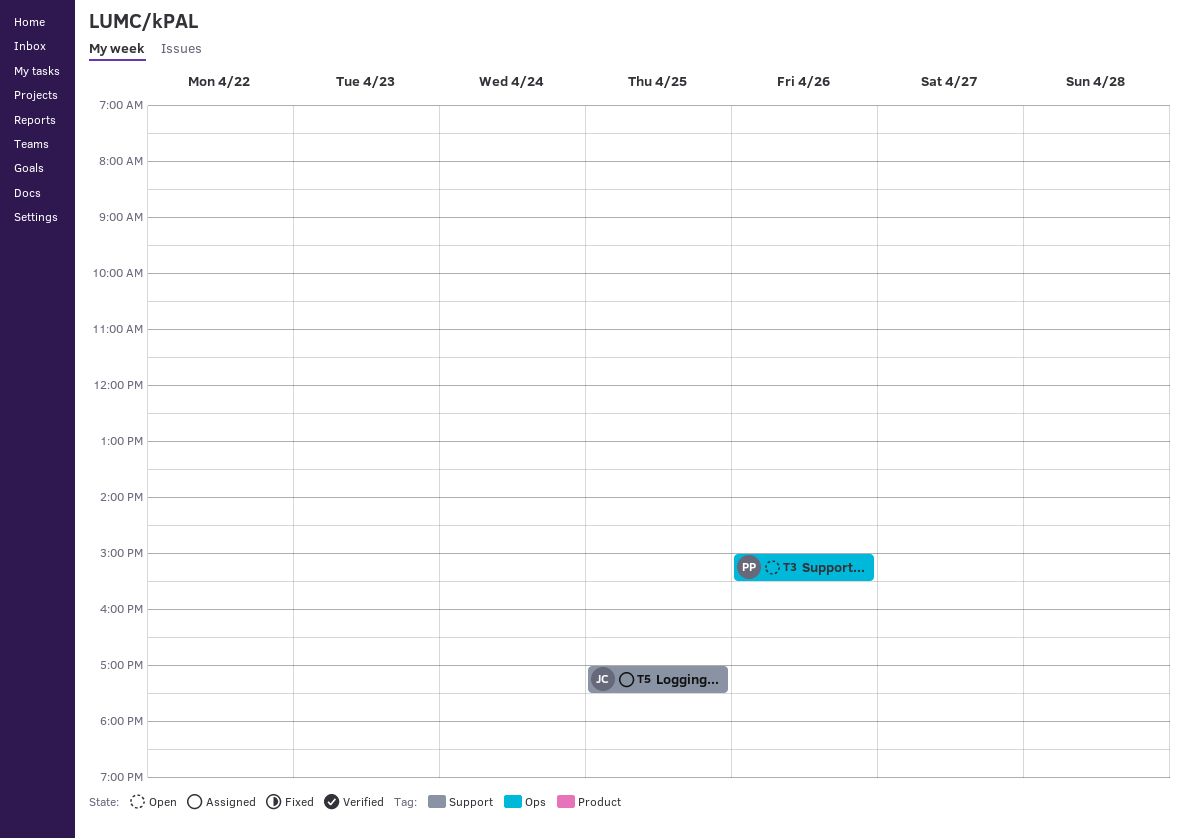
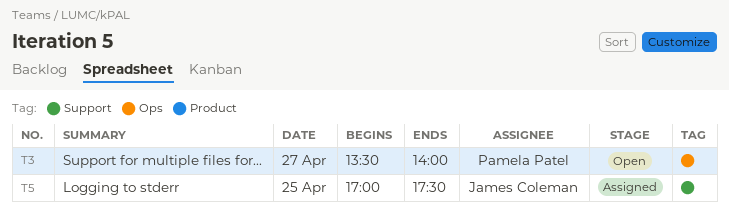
T3, day: Apr 26 -> Apr 27
T3, begins: 15:00 -> 13:30
T3, ends: 15:30 -> 14:00

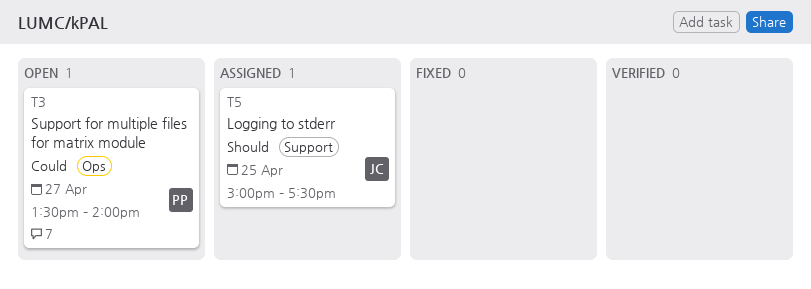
T5, begins: 17:00 -> 15:00

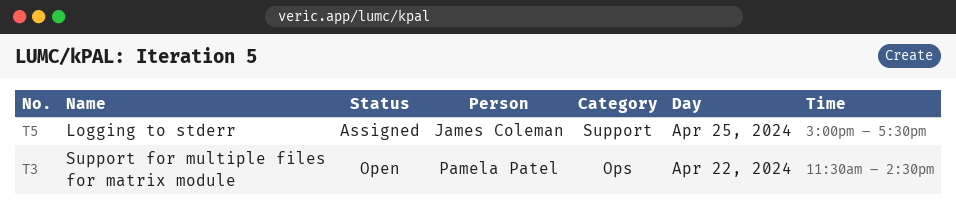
T3, day: Apr 27 -> Apr 22
T3, begins: 13:30 -> 11:30
T3, ends: 14:00 -> 14:30

